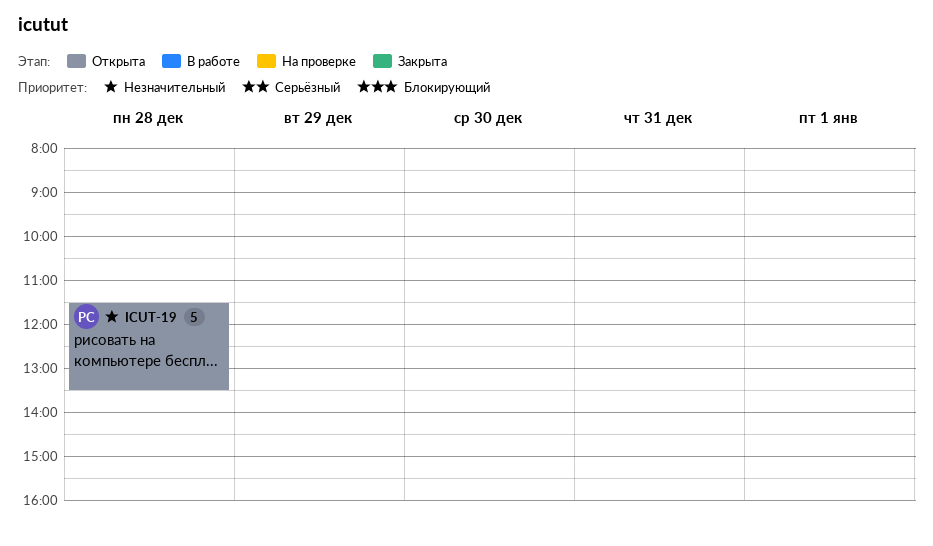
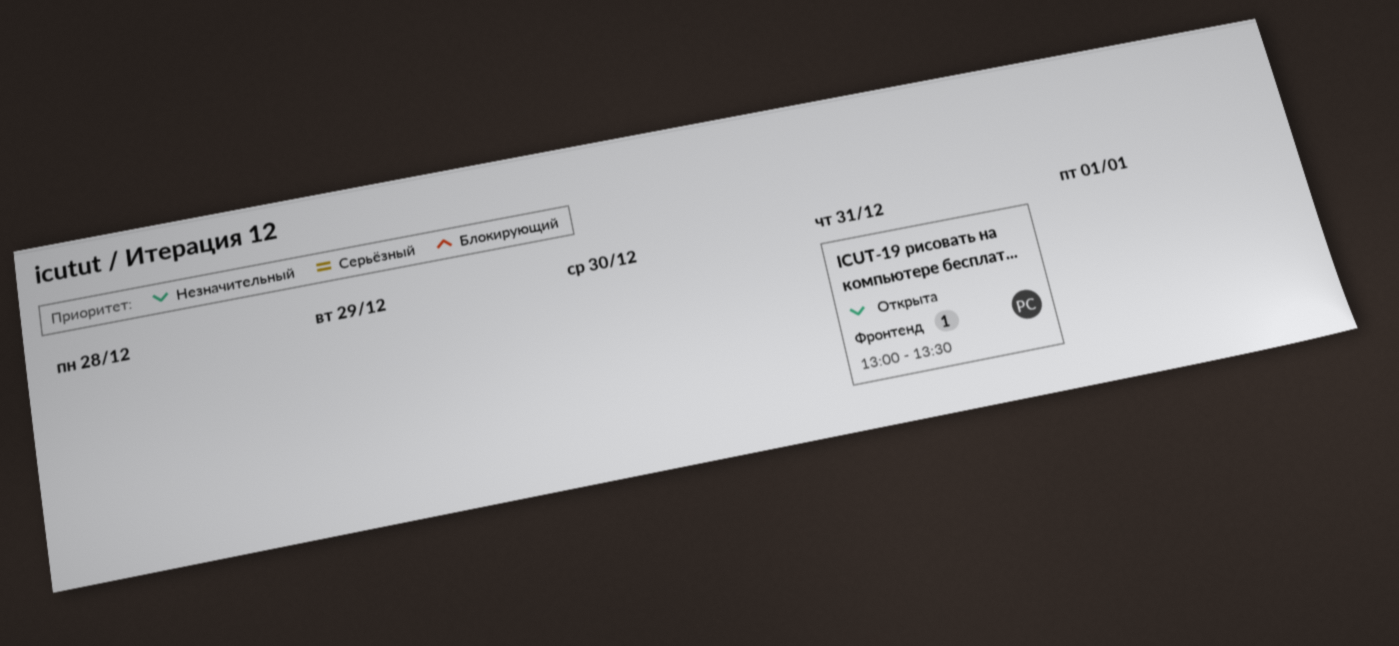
ICUT-19, estimate: 5 -> 1
ICUT-19, day: Dec 28 -> Dec 31
ICUT-19, begins: 11:30 -> 13:00

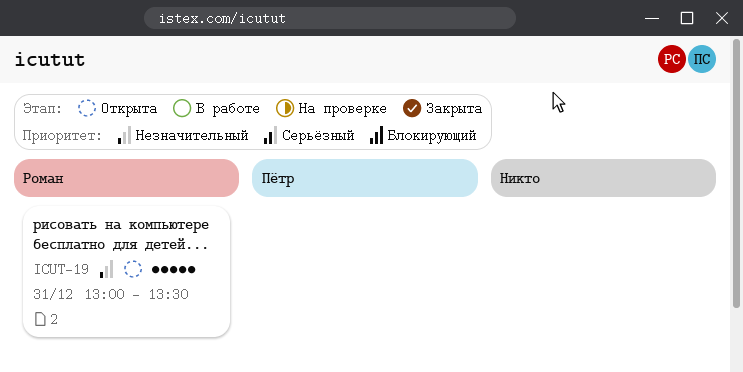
ICUT-19, estimate: 1 -> 5

